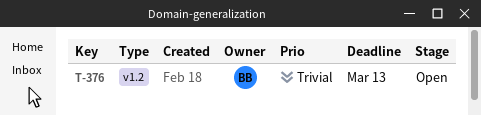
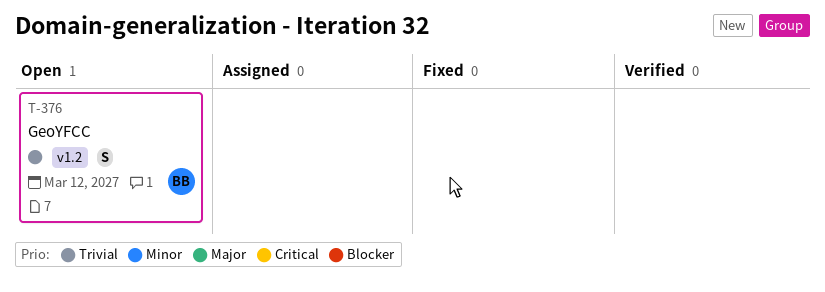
T-376, due: Mar 13 -> Mar 12

